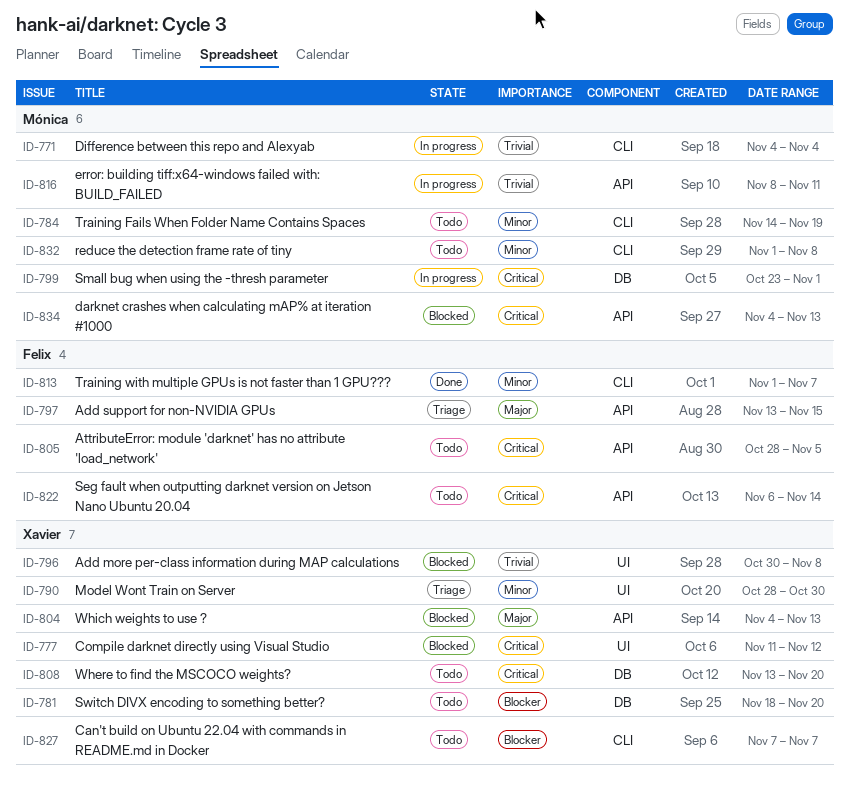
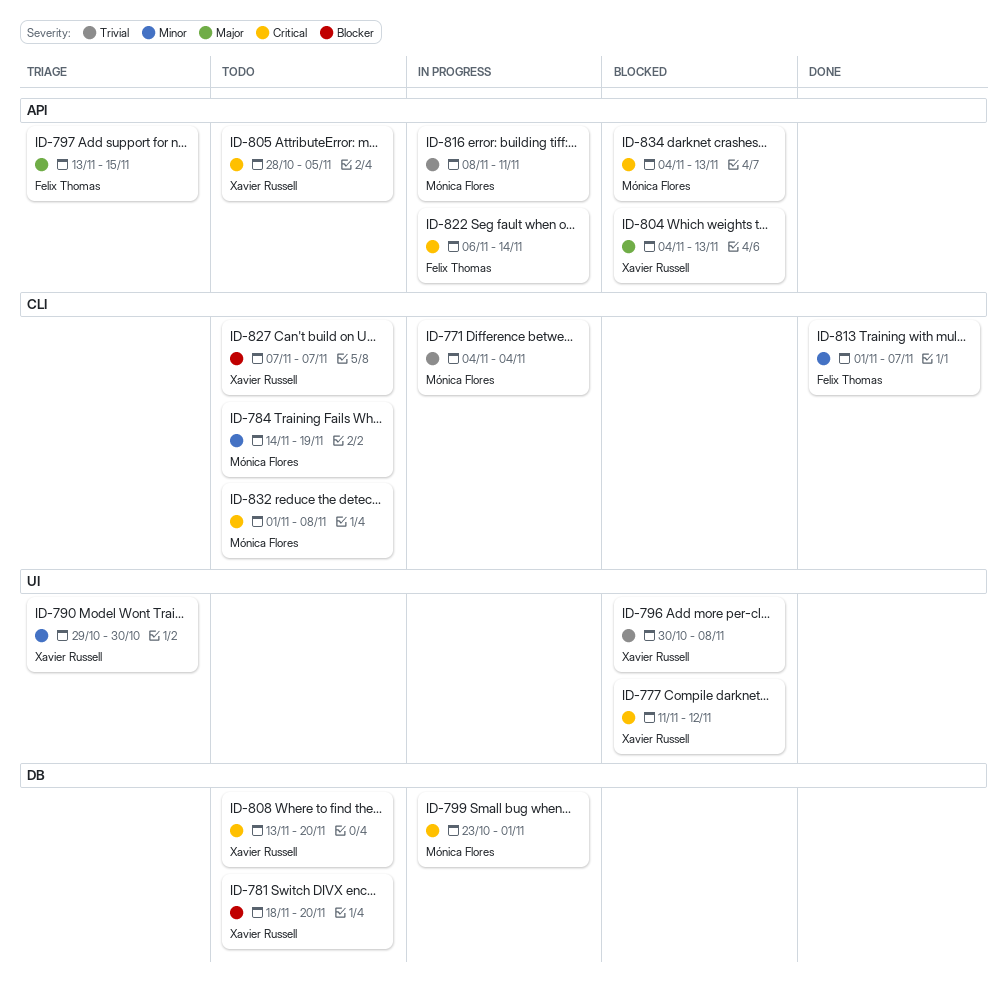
ID-790, start: Oct 28 -> Oct 29
ID-805, owner: Felix Thomas -> Xavier Russell
ID-822, status: Todo -> In progress
ID-832, priority: Minor -> Critical

